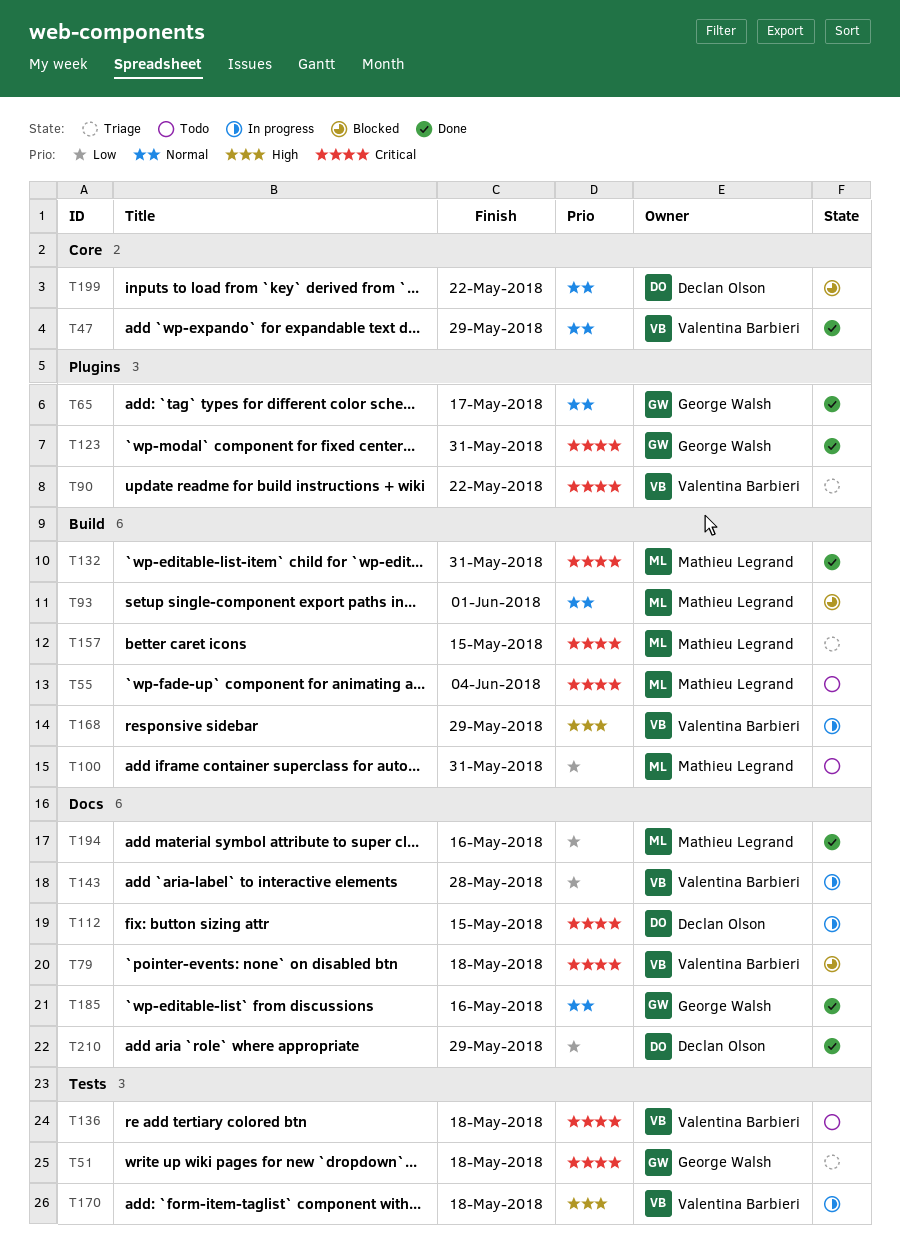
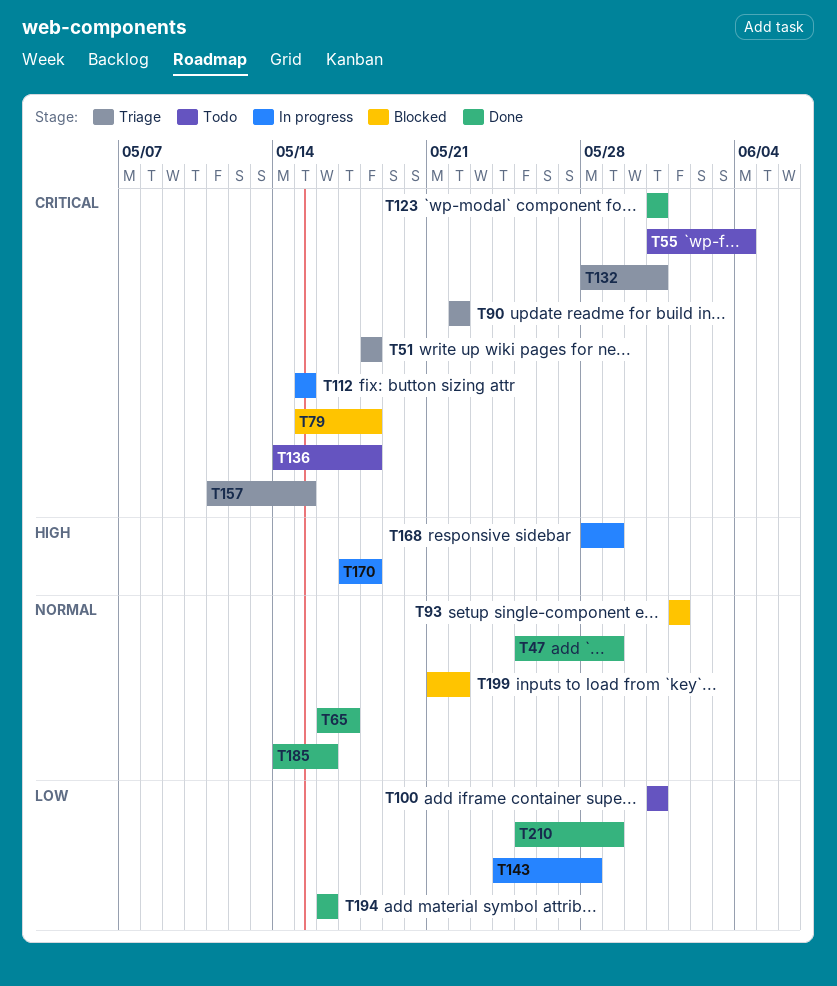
T132, status: Done -> Triage

